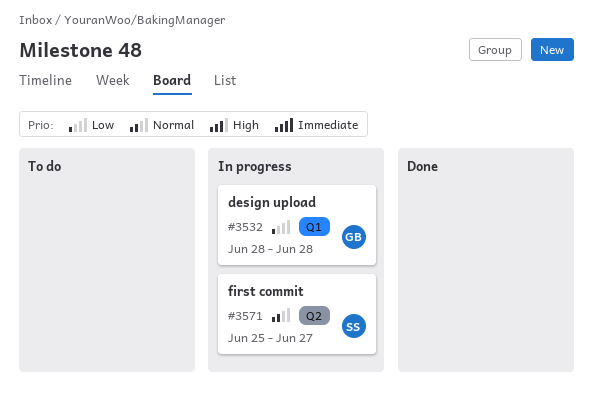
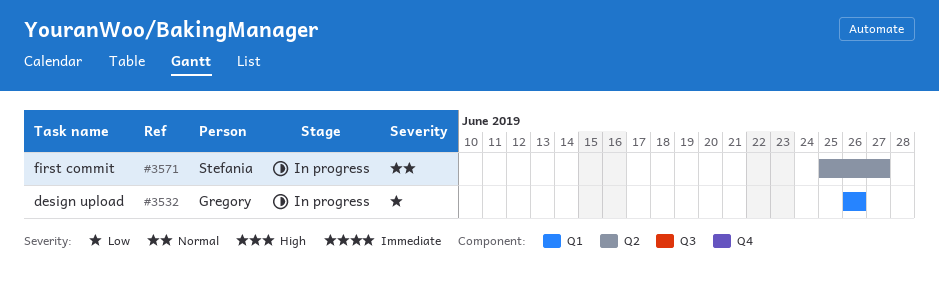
#3532, start: Jun 28 -> Jun 26
#3532, due: Jun 28 -> Jun 26

